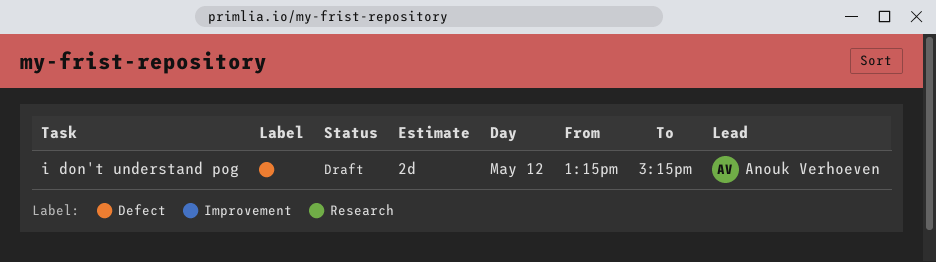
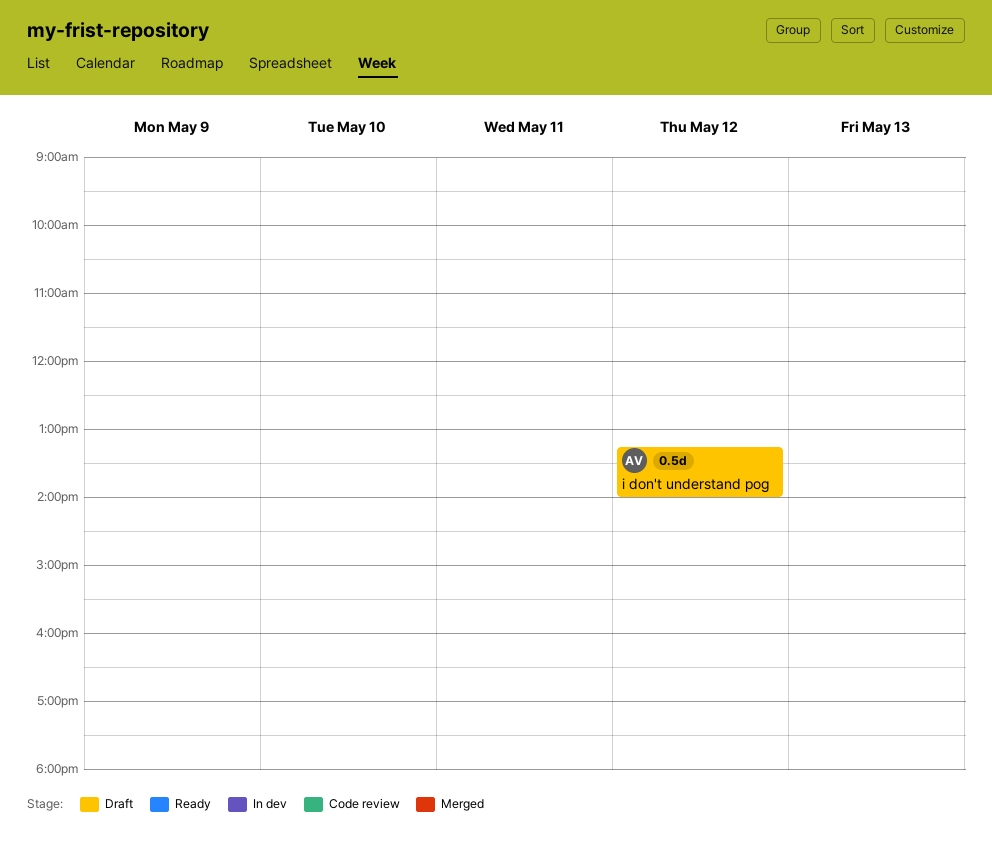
i don't understand pog, estimate: 2d -> 0.5d
i don't understand pog, ends: 15:15 -> 14:00

